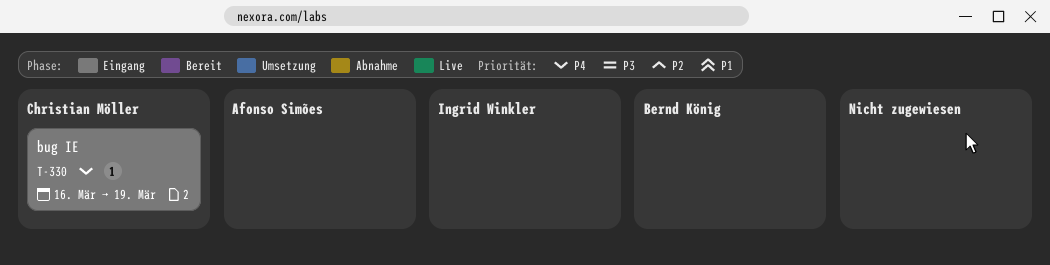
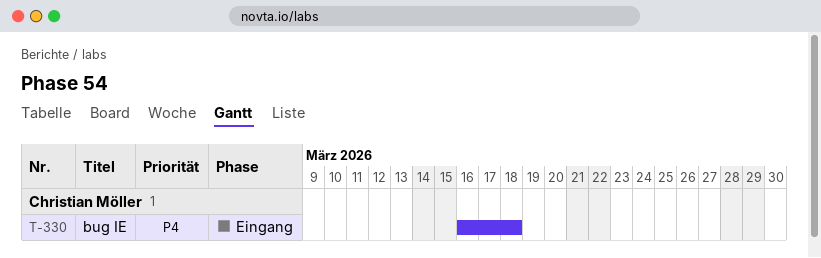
T-330, due: Mar 19 -> Mar 18

